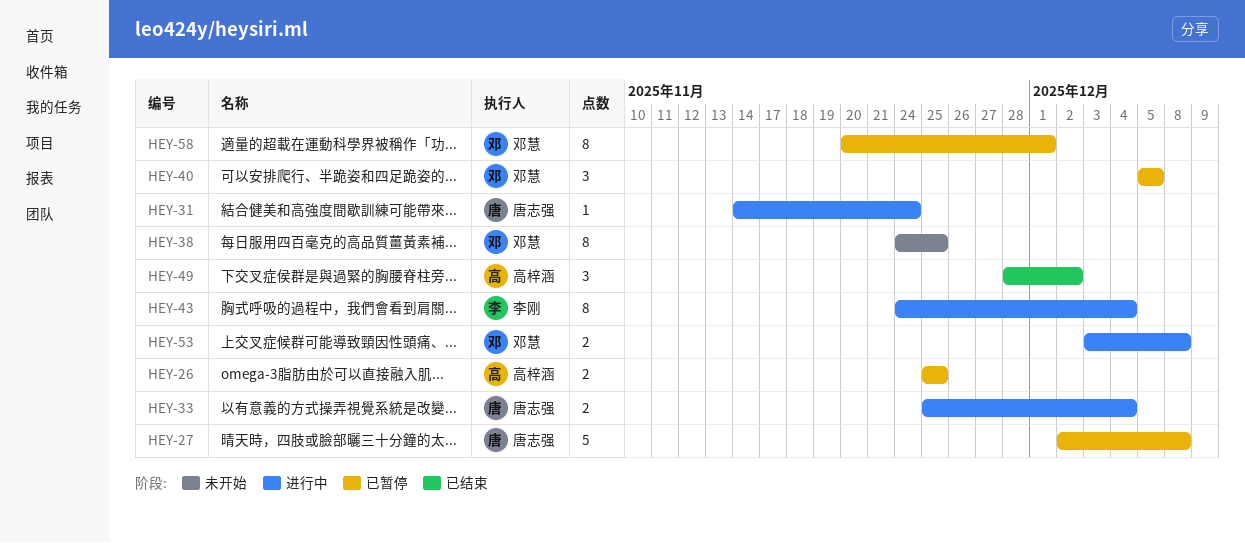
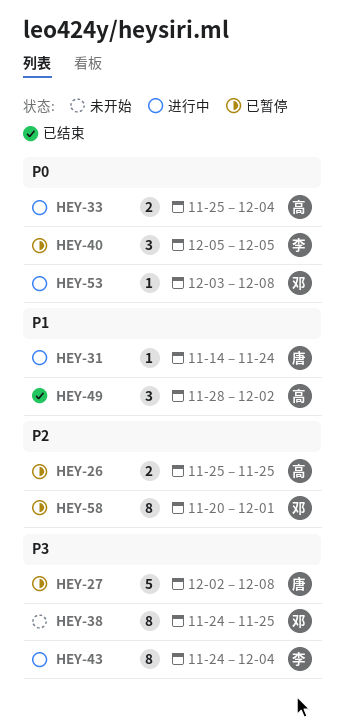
HEY-33, owner: 唐志强 -> 高梓涵
HEY-40, owner: 邓慧 -> 李刚
HEY-53, estimate: 2 -> 1

